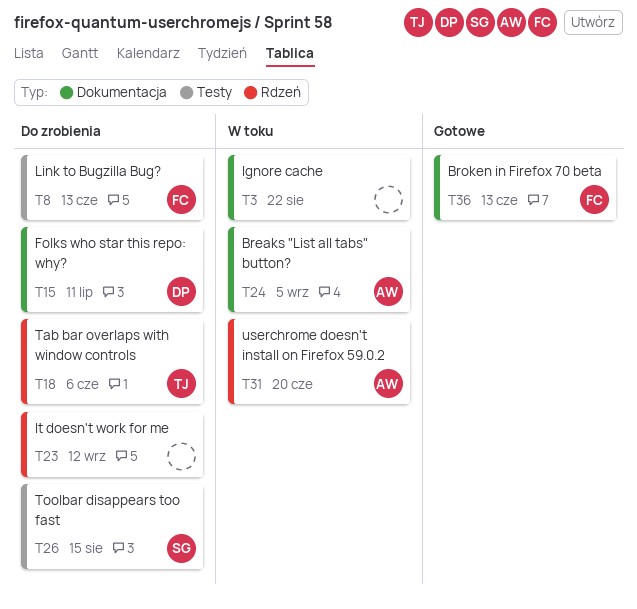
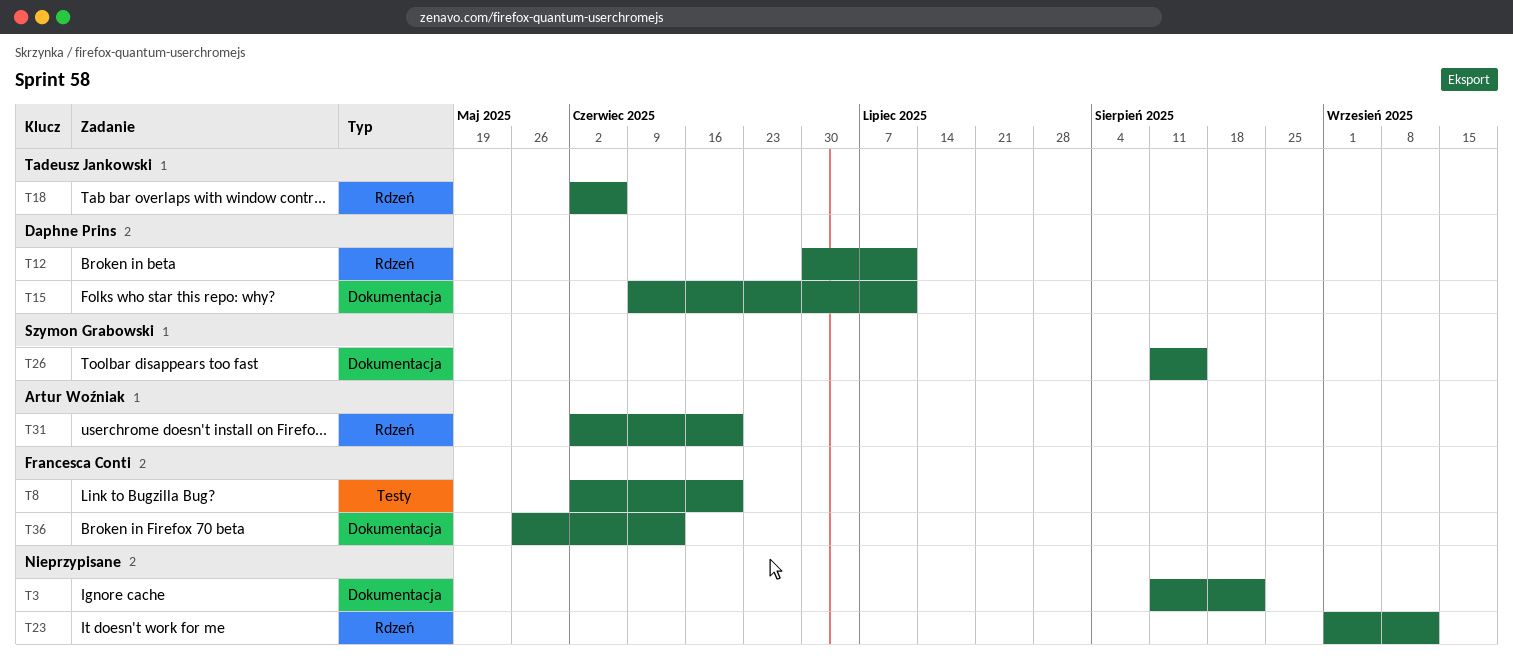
T8, due: Jun 13 -> Jun 20
T12: none -> present
T24: present -> none
T26, label: Testy -> Dokumentacja

